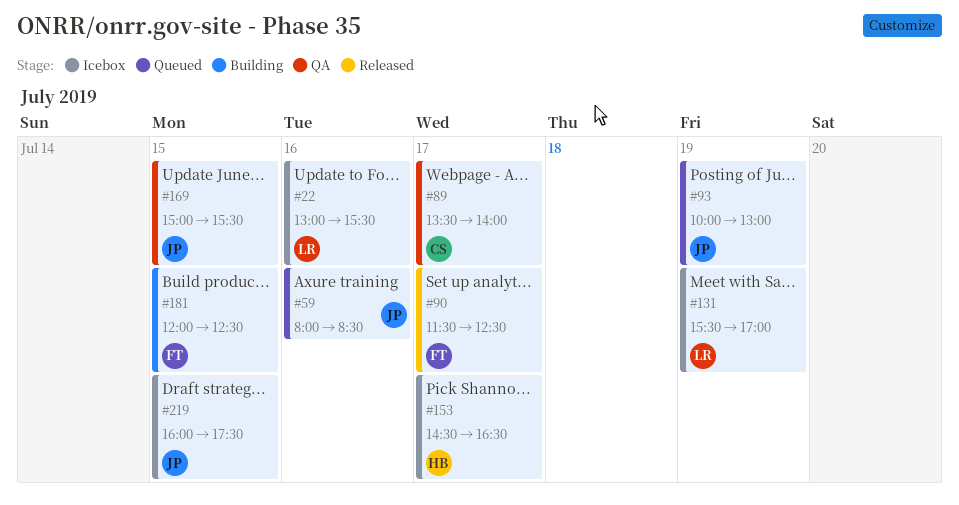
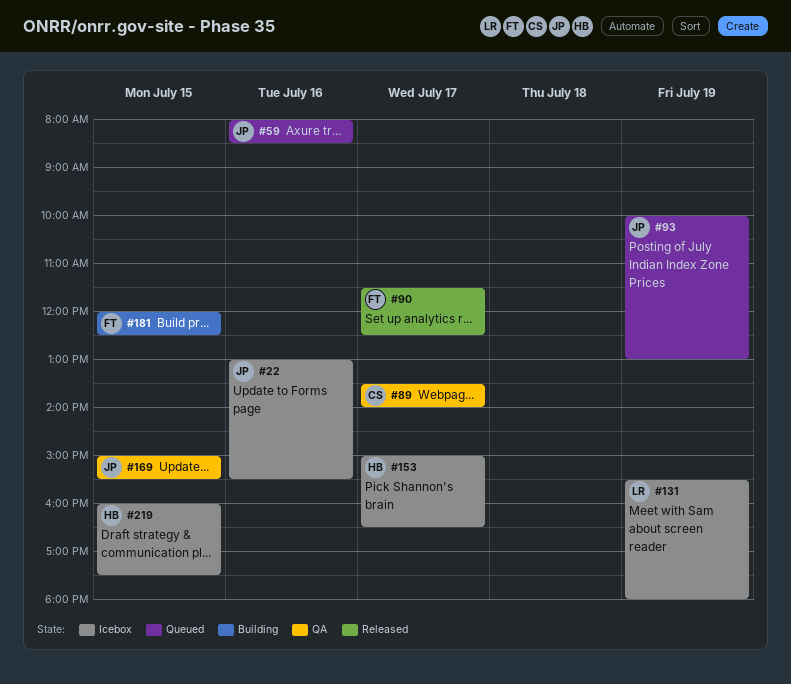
#22, owner: LR -> JP
#131, ends: 17:00 -> 18:00
#153, begins: 14:30 -> 15:00
#219, owner: JP -> HB

